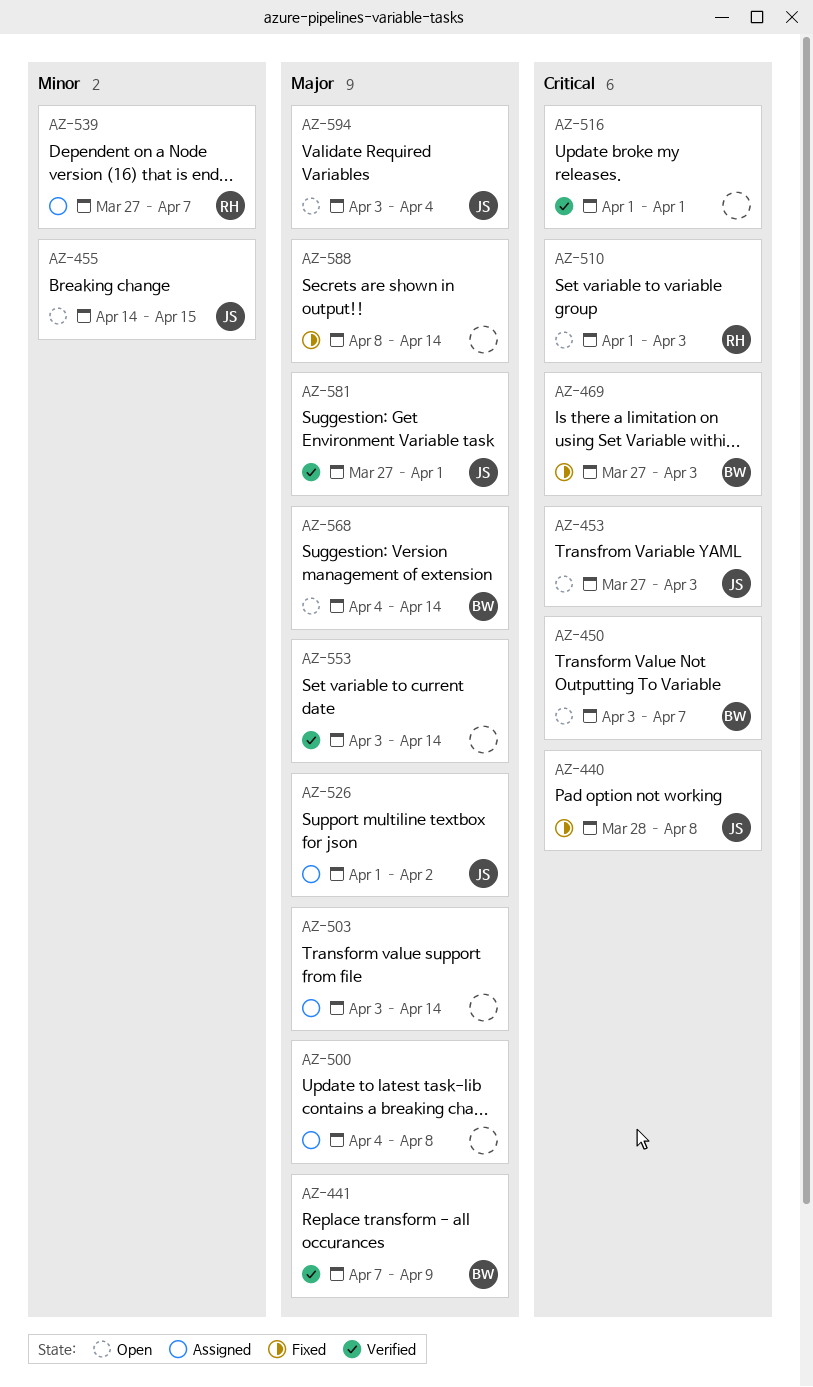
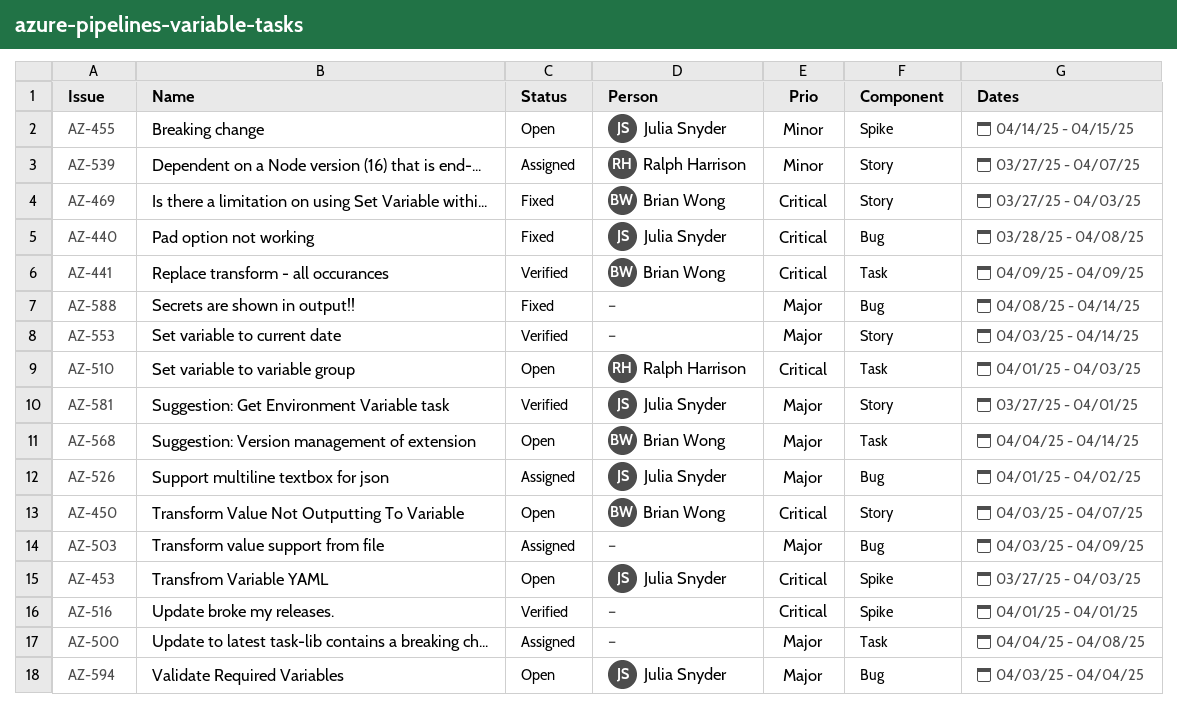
AZ-441, priority: Major -> Critical
AZ-441, start: Apr 7 -> Apr 9
AZ-503, due: Apr 14 -> Apr 9

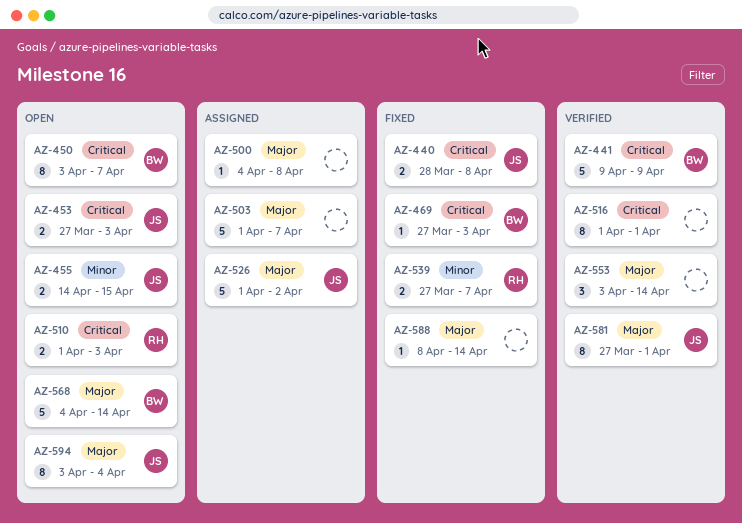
AZ-503, start: Apr 3 -> Apr 1
AZ-503, due: Apr 9 -> Apr 7
AZ-539, status: Assigned -> Fixed

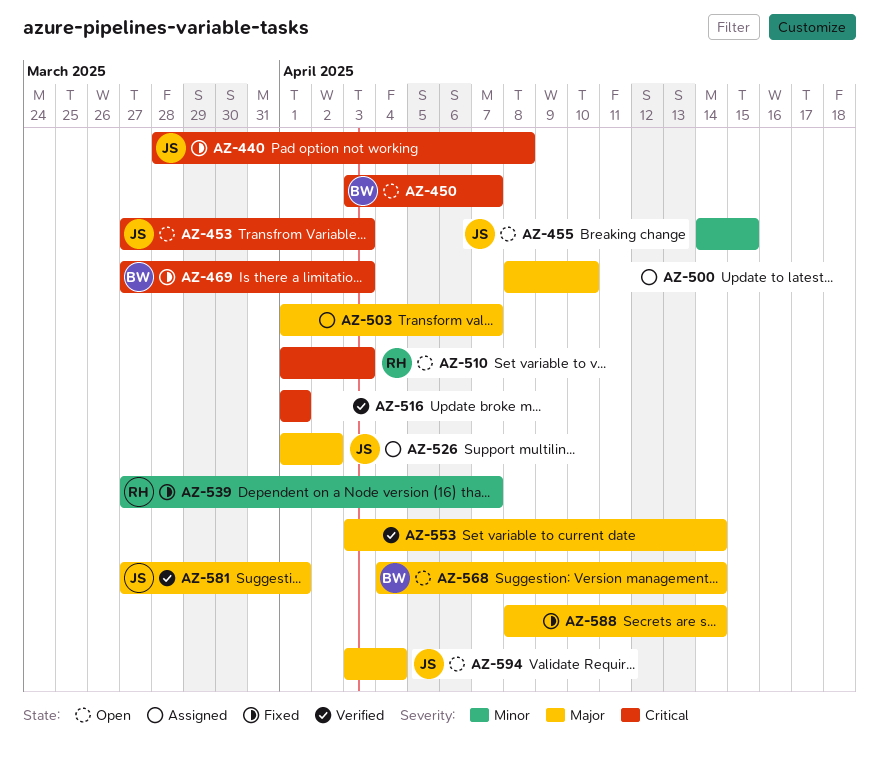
AZ-441: present -> none
AZ-500, start: Apr 4 -> Apr 8
AZ-500, due: Apr 8 -> Apr 10

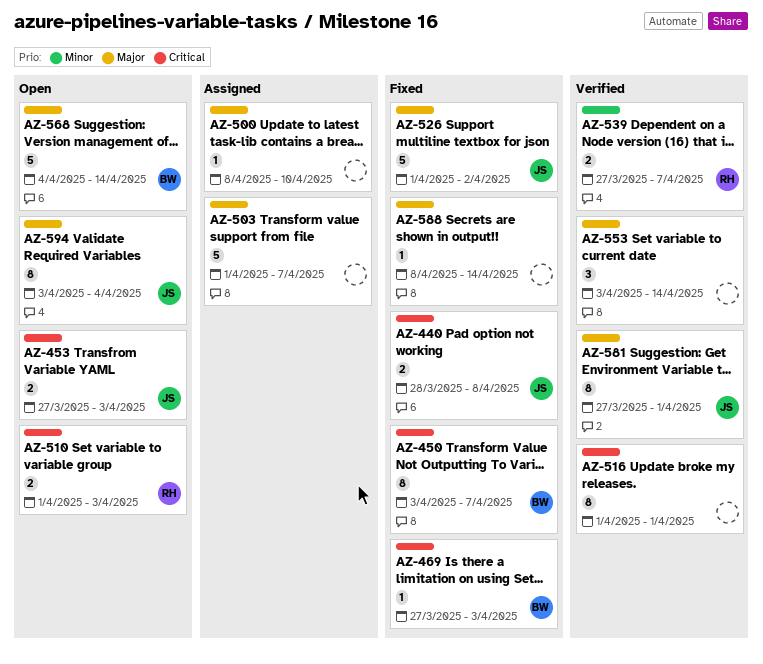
AZ-450, status: Open -> Fixed
AZ-455: present -> none
AZ-526, status: Assigned -> Fixed
AZ-539, status: Fixed -> Verified

